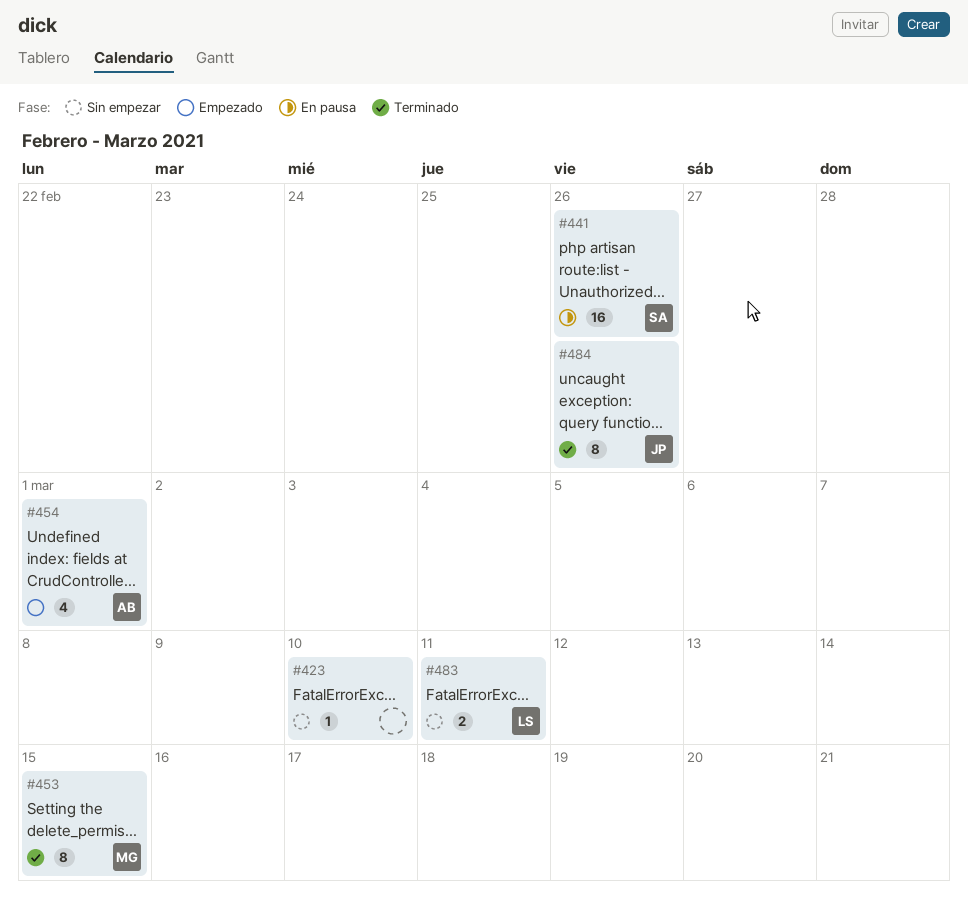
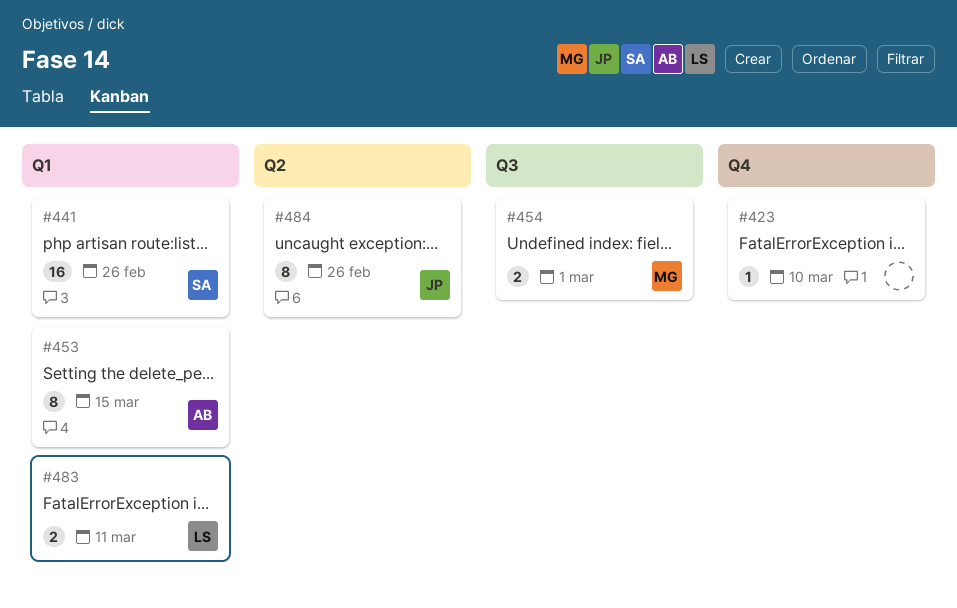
#453, owner: MG -> AB
#454, owner: AB -> MG
#454, estimate: 4 -> 2

